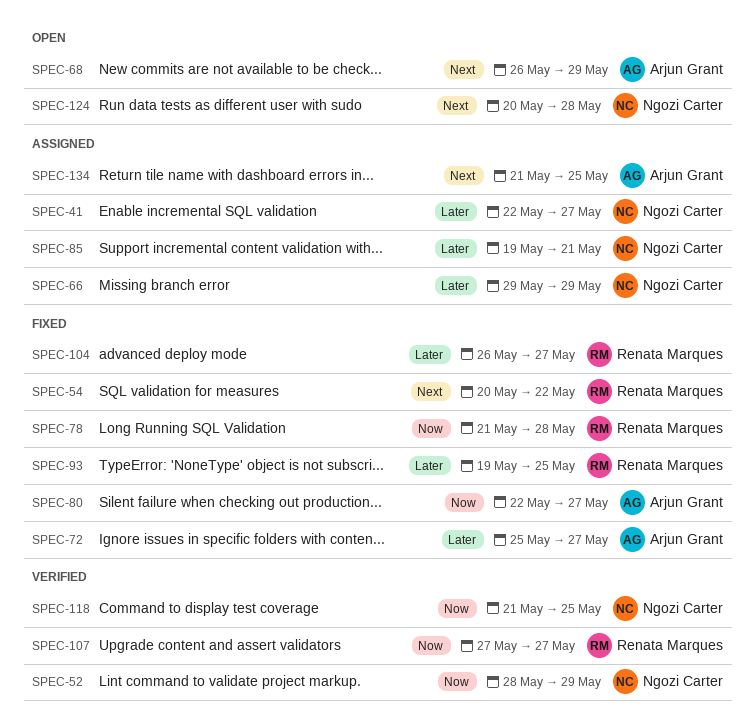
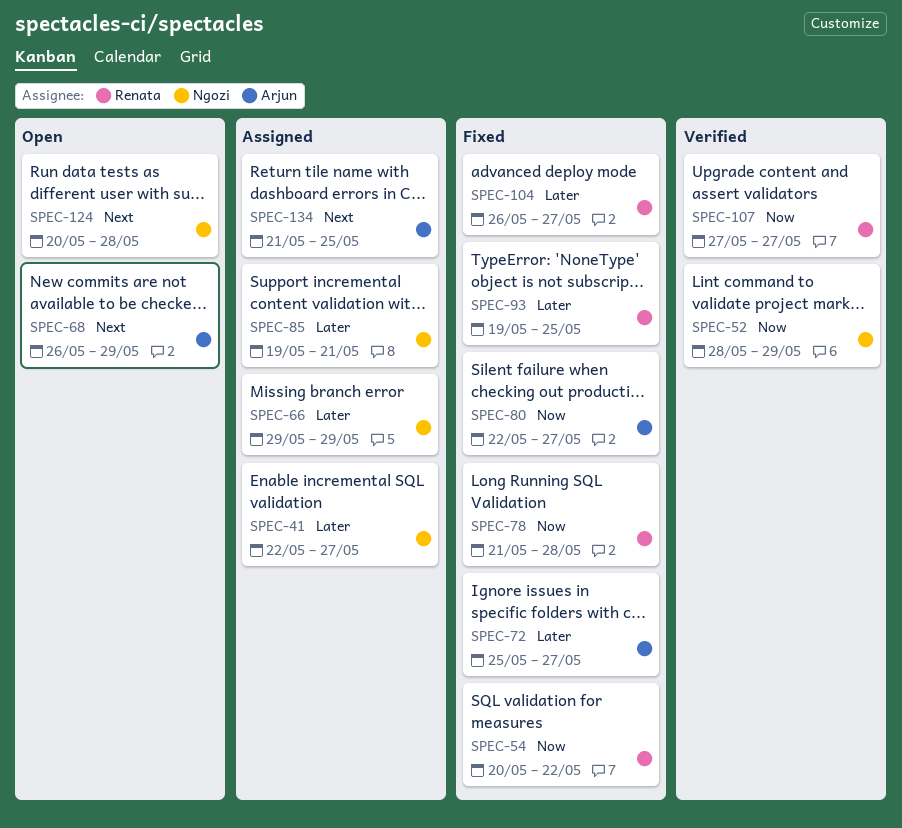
SPEC-54, priority: Next -> Now
SPEC-118: present -> none

